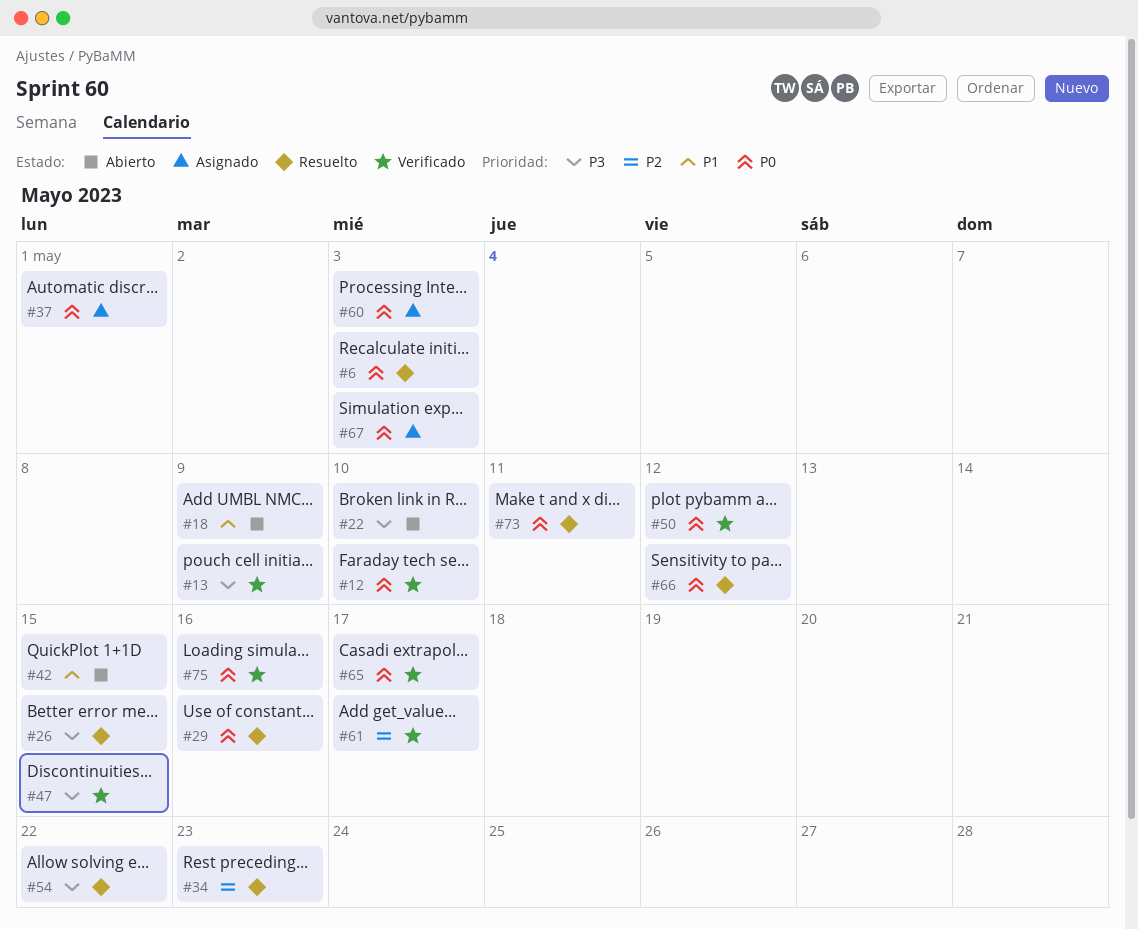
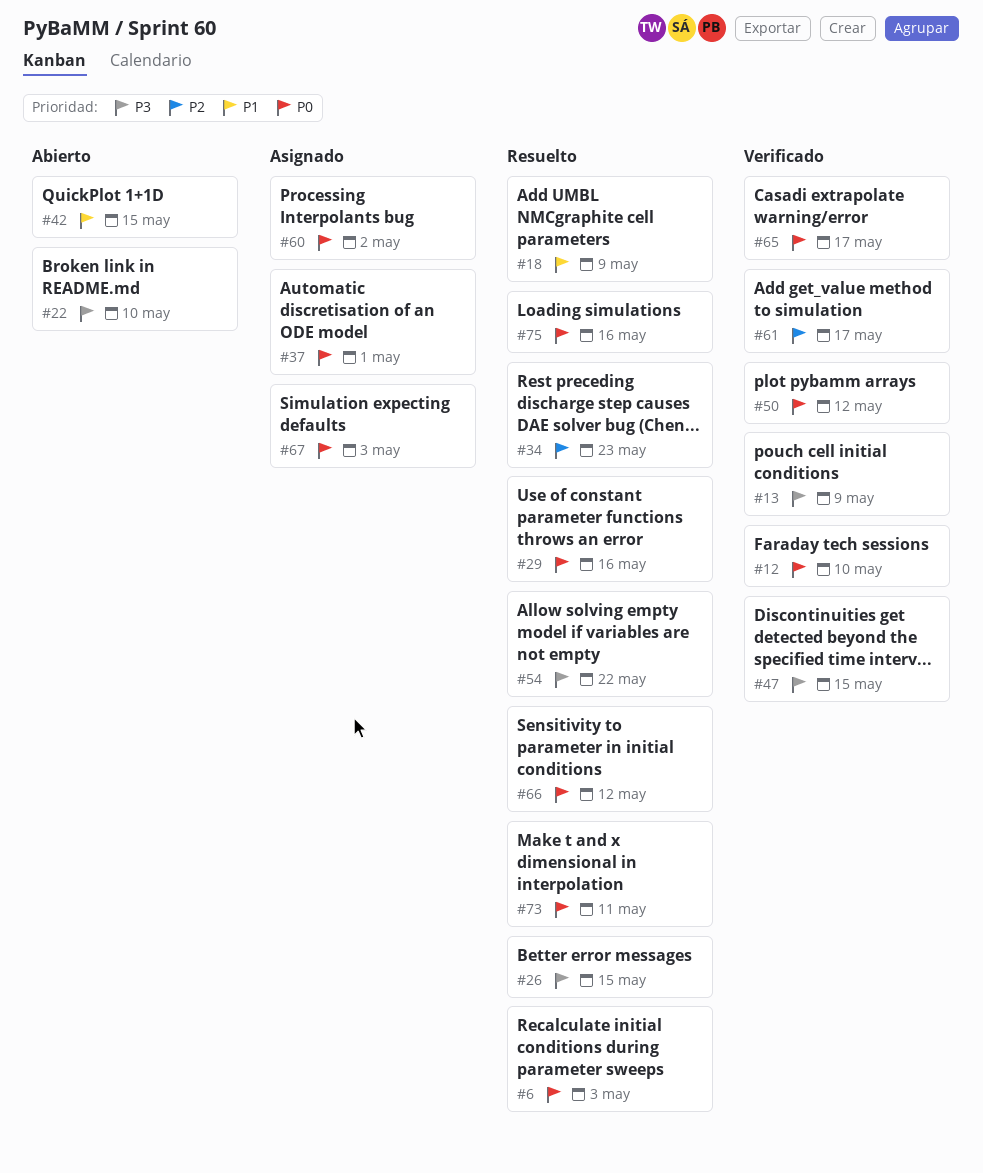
#18, status: Abierto -> Resuelto
#60, due: May 3 -> May 2
#75, status: Verificado -> Resuelto

